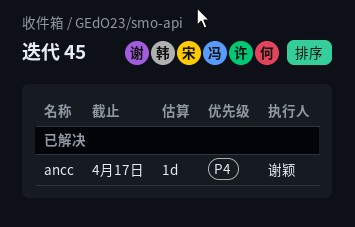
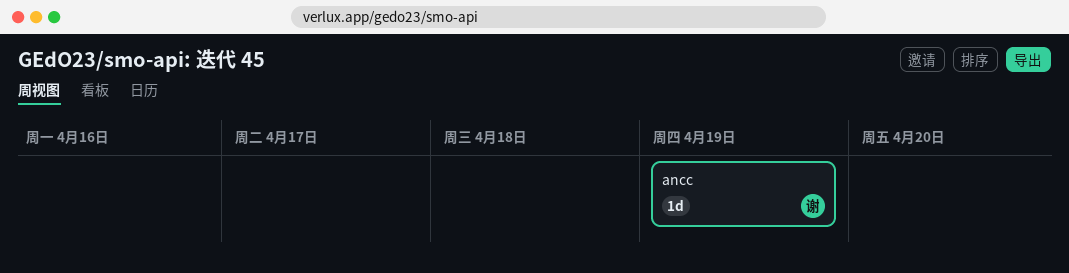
ancc, due: Apr 17 -> Apr 19

